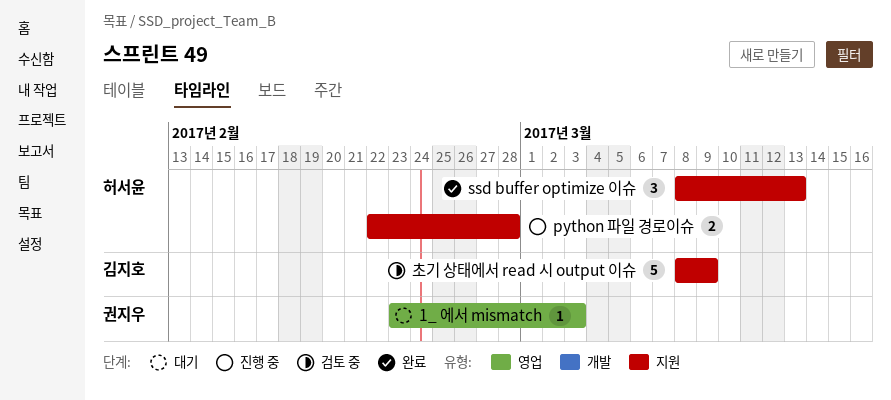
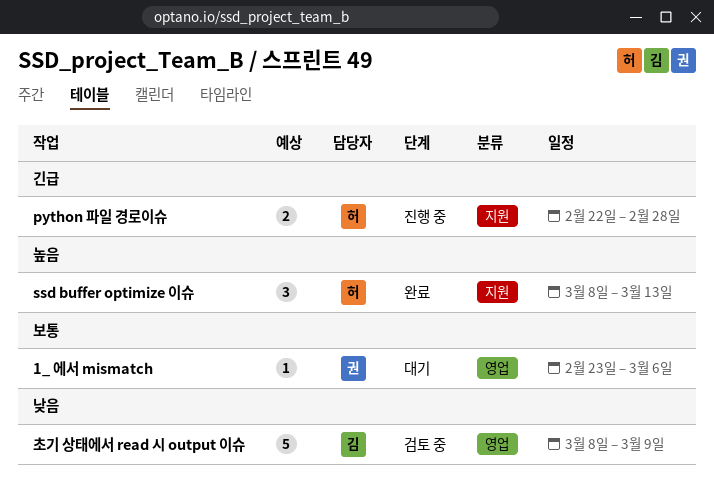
1_ 에서 mismatch, due: Mar 3 -> Mar 6
초기 상태에서 read 시 output 이슈, label: 지원 -> 영업

